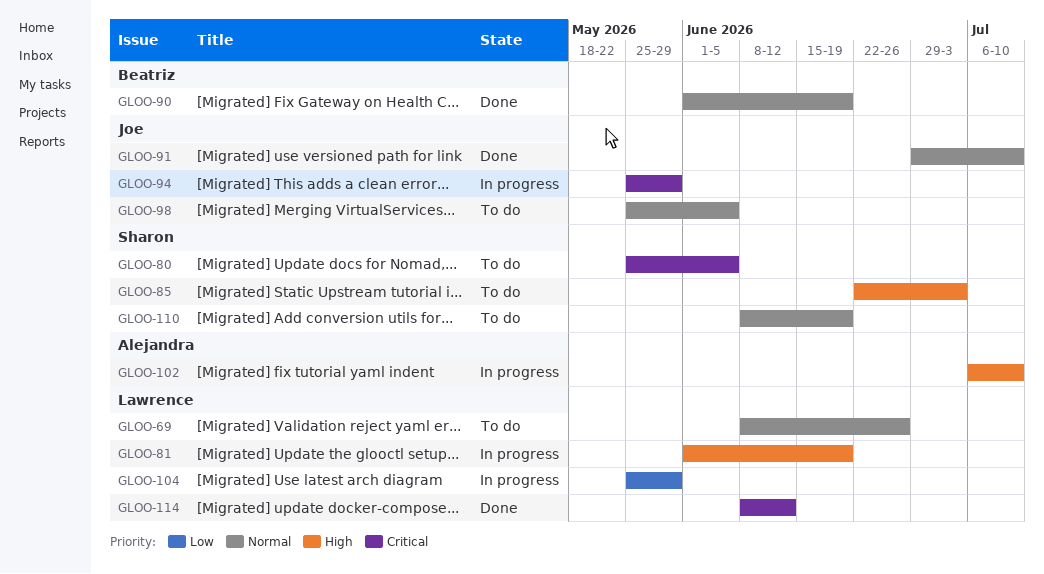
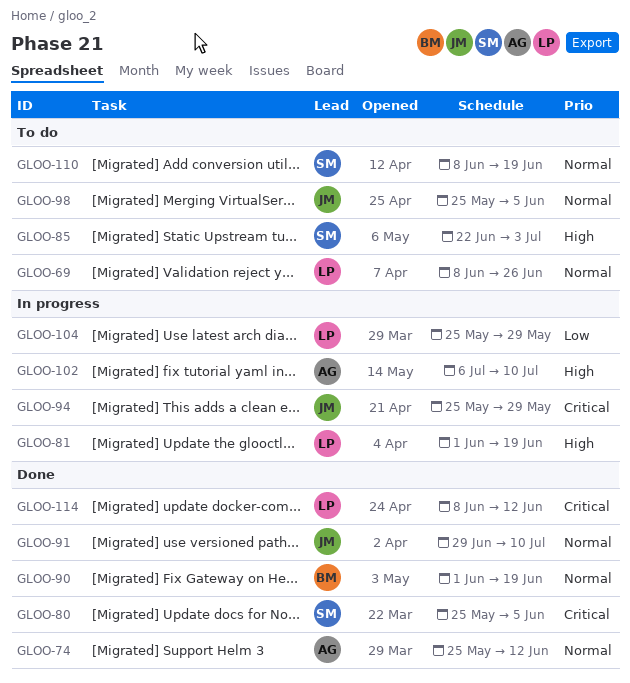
GLOO-74: none -> present
GLOO-80, status: To do -> Done

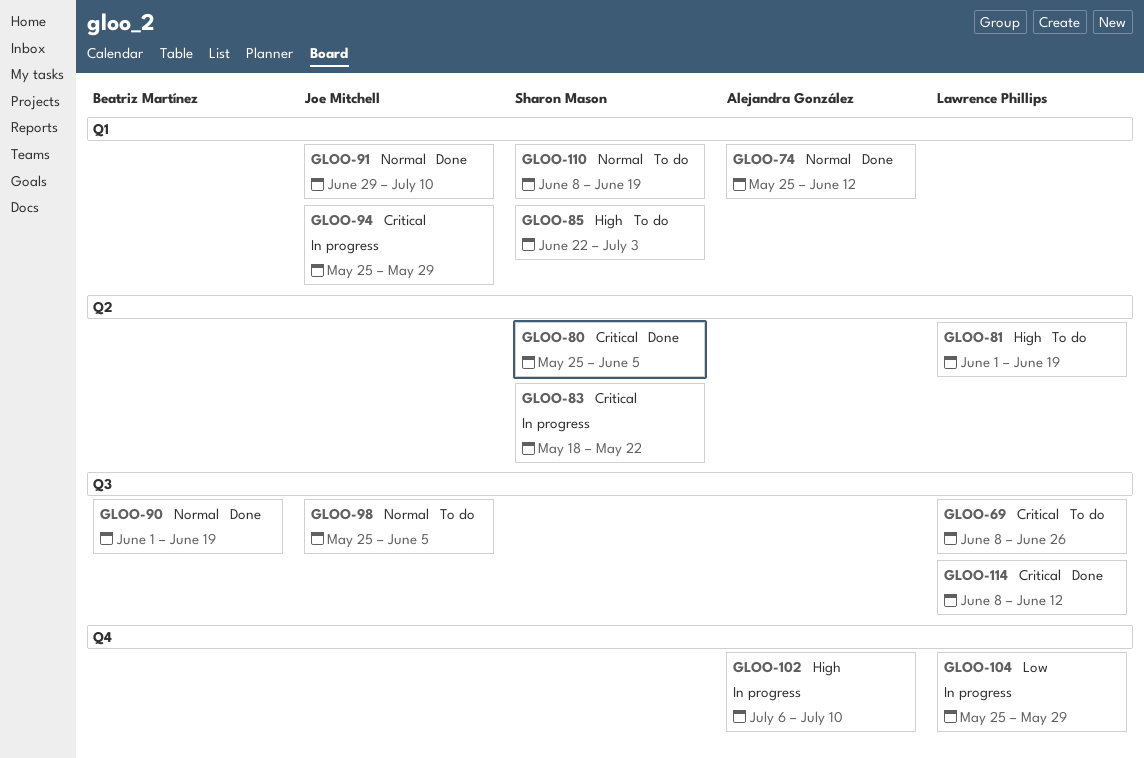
GLOO-69, priority: Normal -> Critical
GLOO-81, status: In progress -> To do
GLOO-83: none -> present

